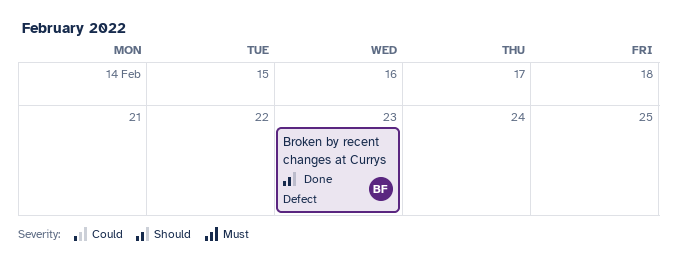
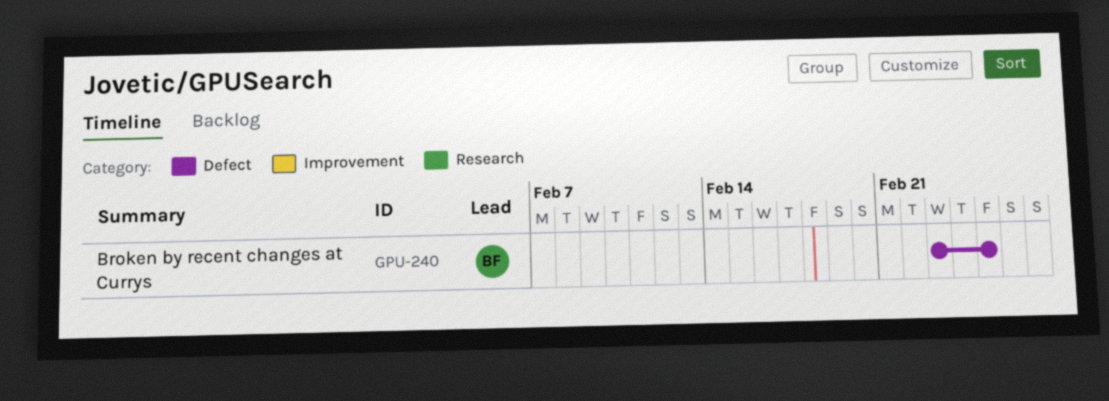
Broken by recent changes at Currys, due: Feb 23 -> Feb 25

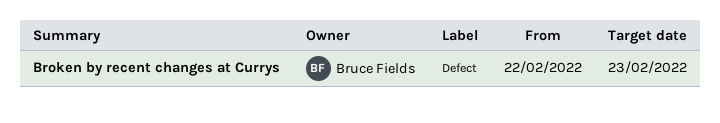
Broken by recent changes at Currys, start: Feb 23 -> Feb 22
Broken by recent changes at Currys, due: Feb 25 -> Feb 23

